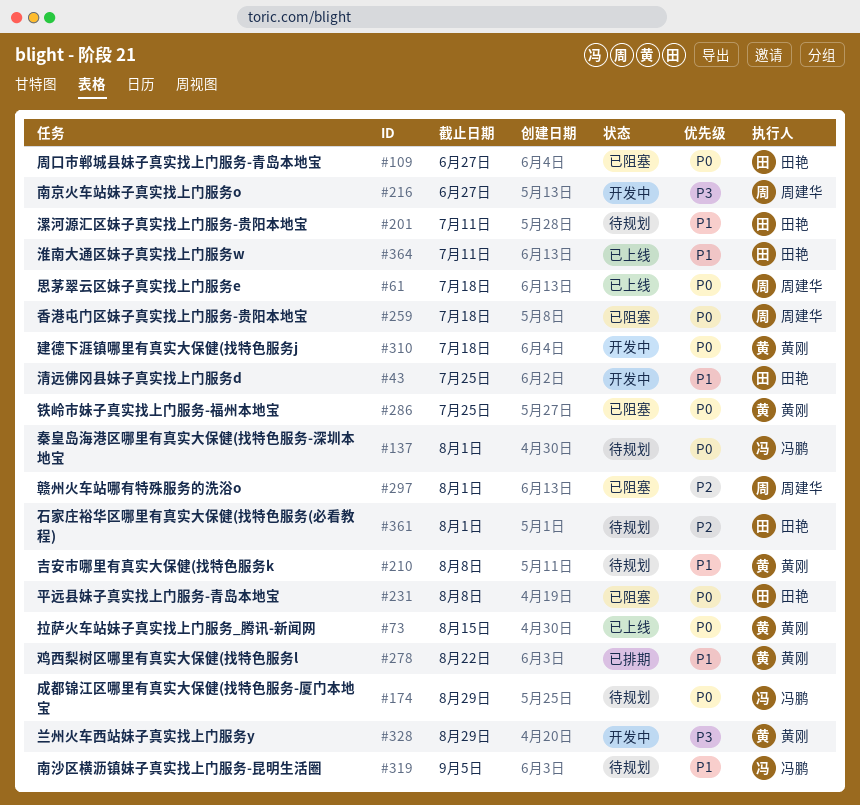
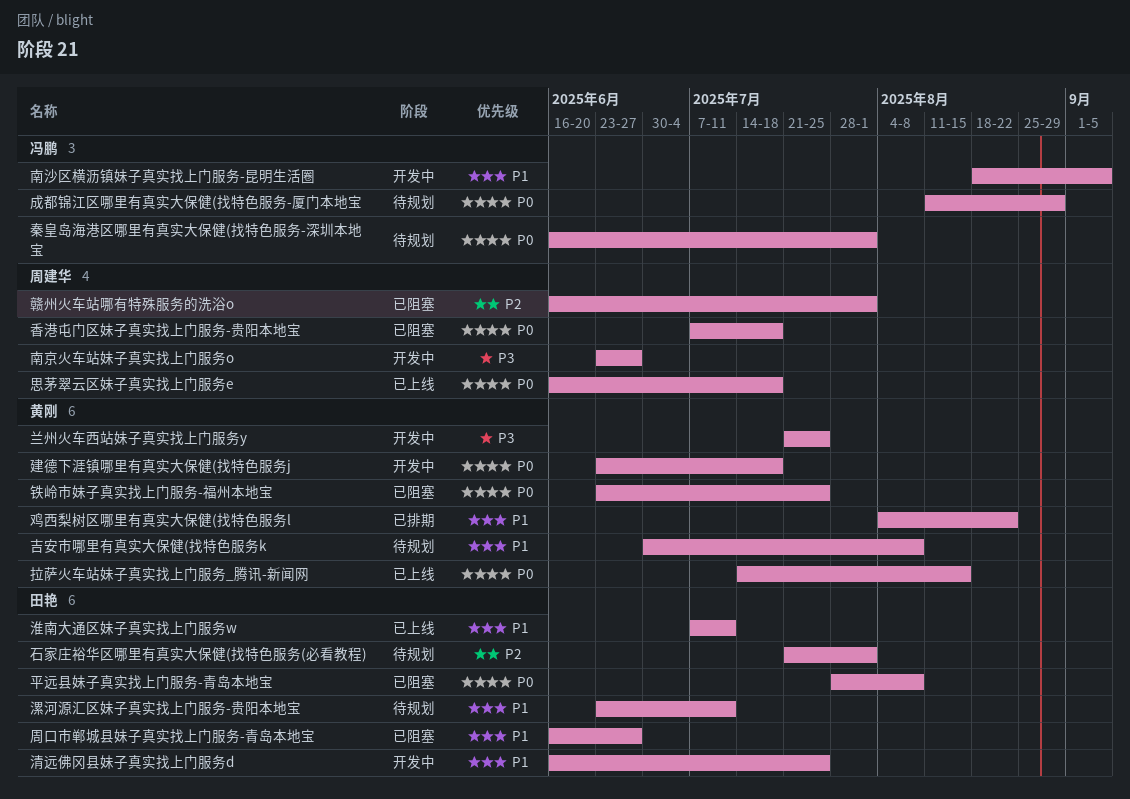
兰州火车西站妹子真实找上门服务y, due: Aug 29 -> Jul 25
南沙区横沥镇妹子真实找上门服务-昆明生活圈, status: 待规划 -> 开发中
周口市郸城县妹子真实找上门服务-青岛本地宝, priority: P0 -> P1

